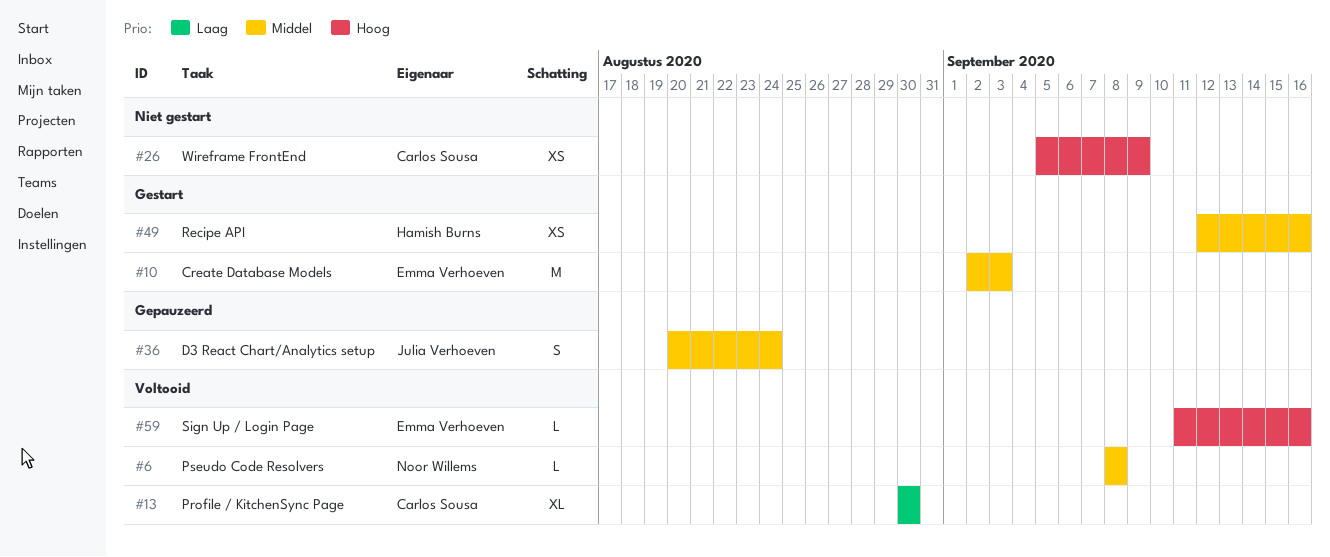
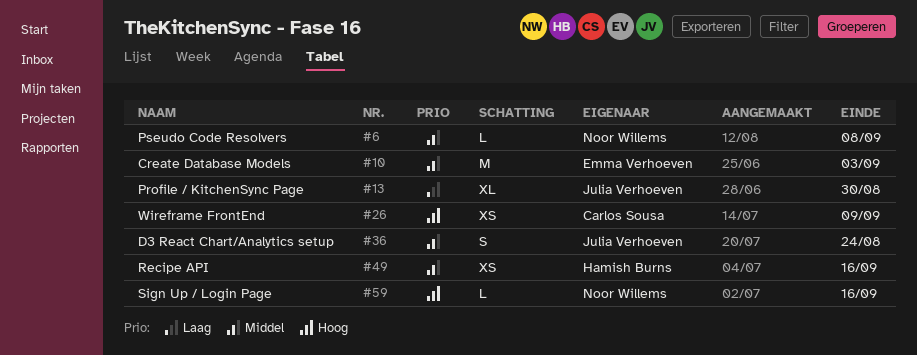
#13, owner: Carlos Sousa -> Julia Verhoeven
#59, owner: Emma Verhoeven -> Noor Willems

